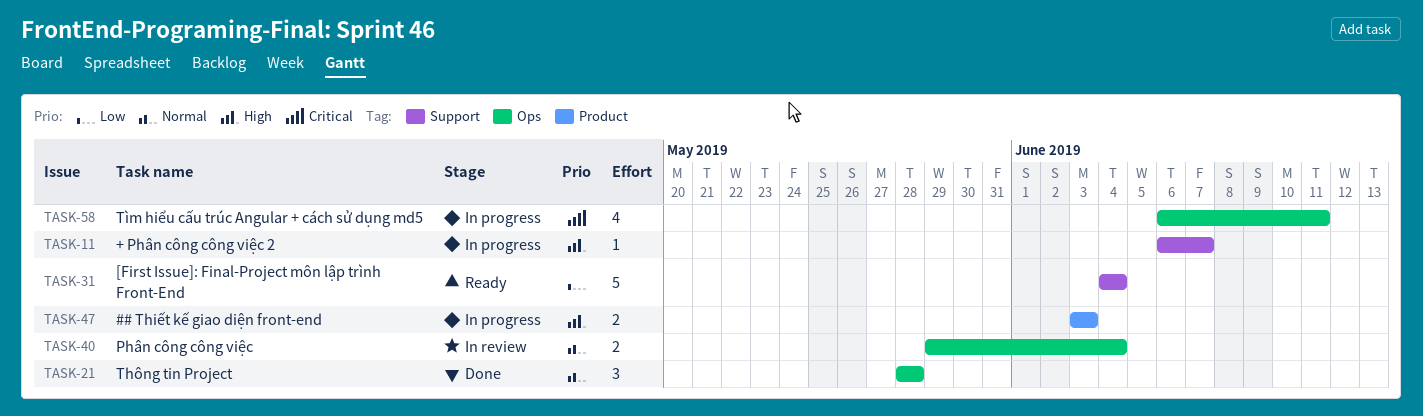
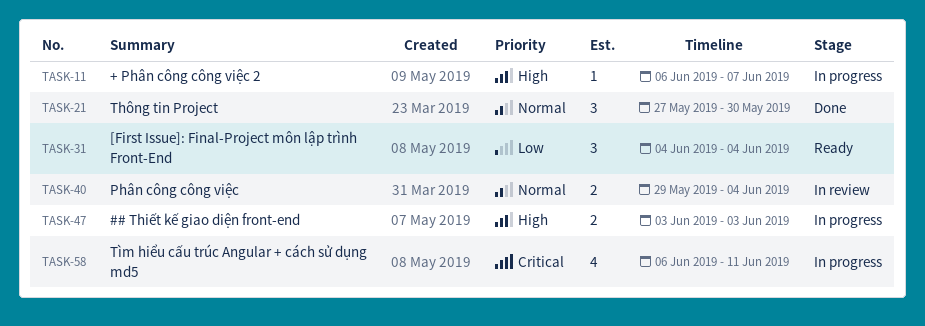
TASK-21, start: May 28 -> May 27
TASK-21, due: May 28 -> May 30
TASK-31, estimate: 5 -> 3

